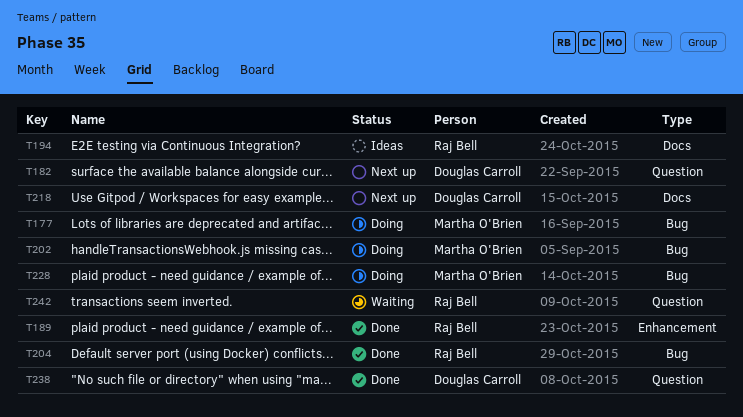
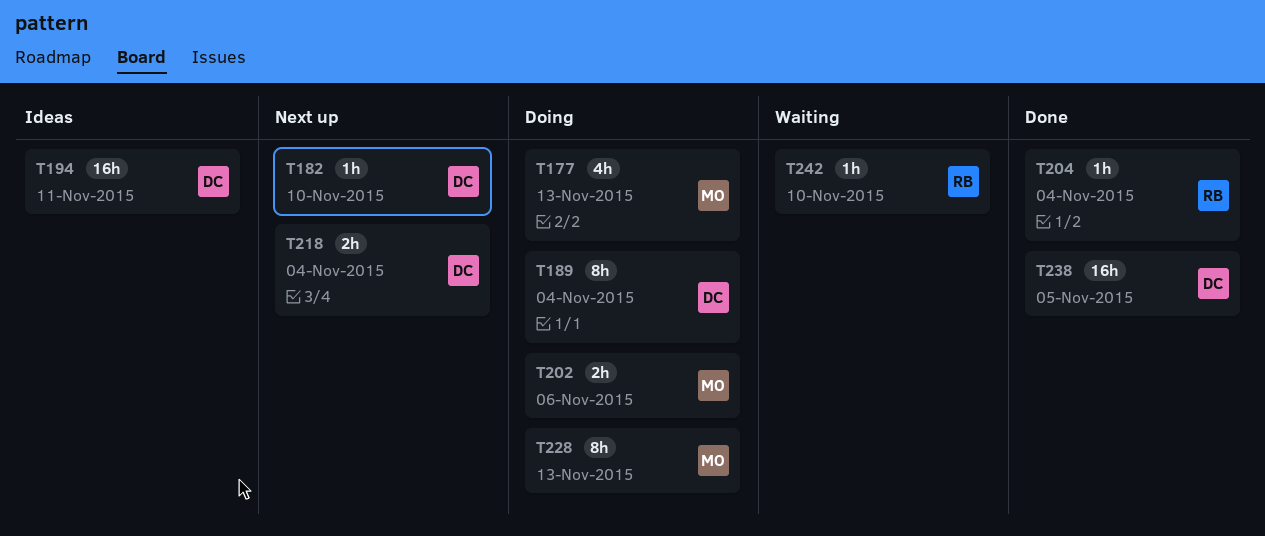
T189, status: Done -> Doing
T189, owner: Raj Bell -> Douglas Carroll
T194, owner: Raj Bell -> Douglas Carroll

